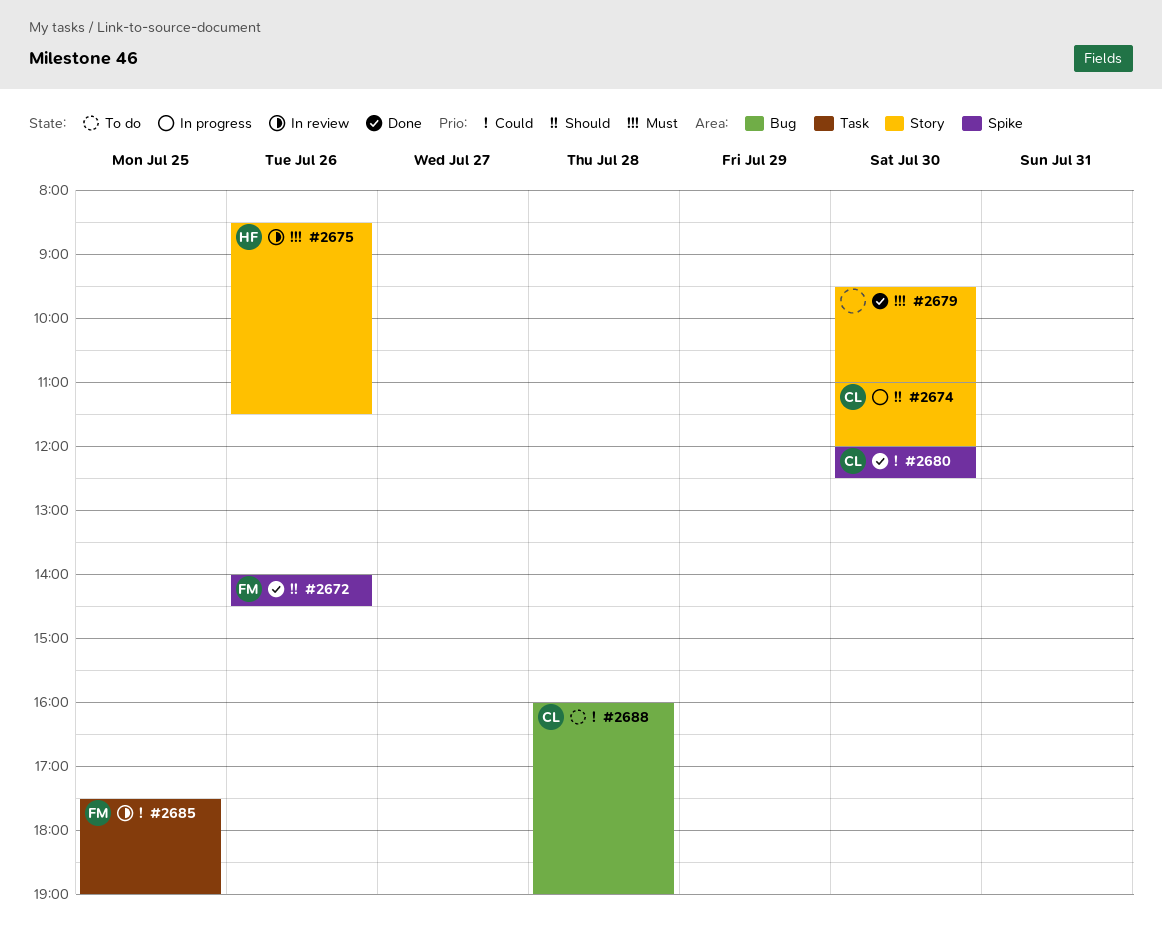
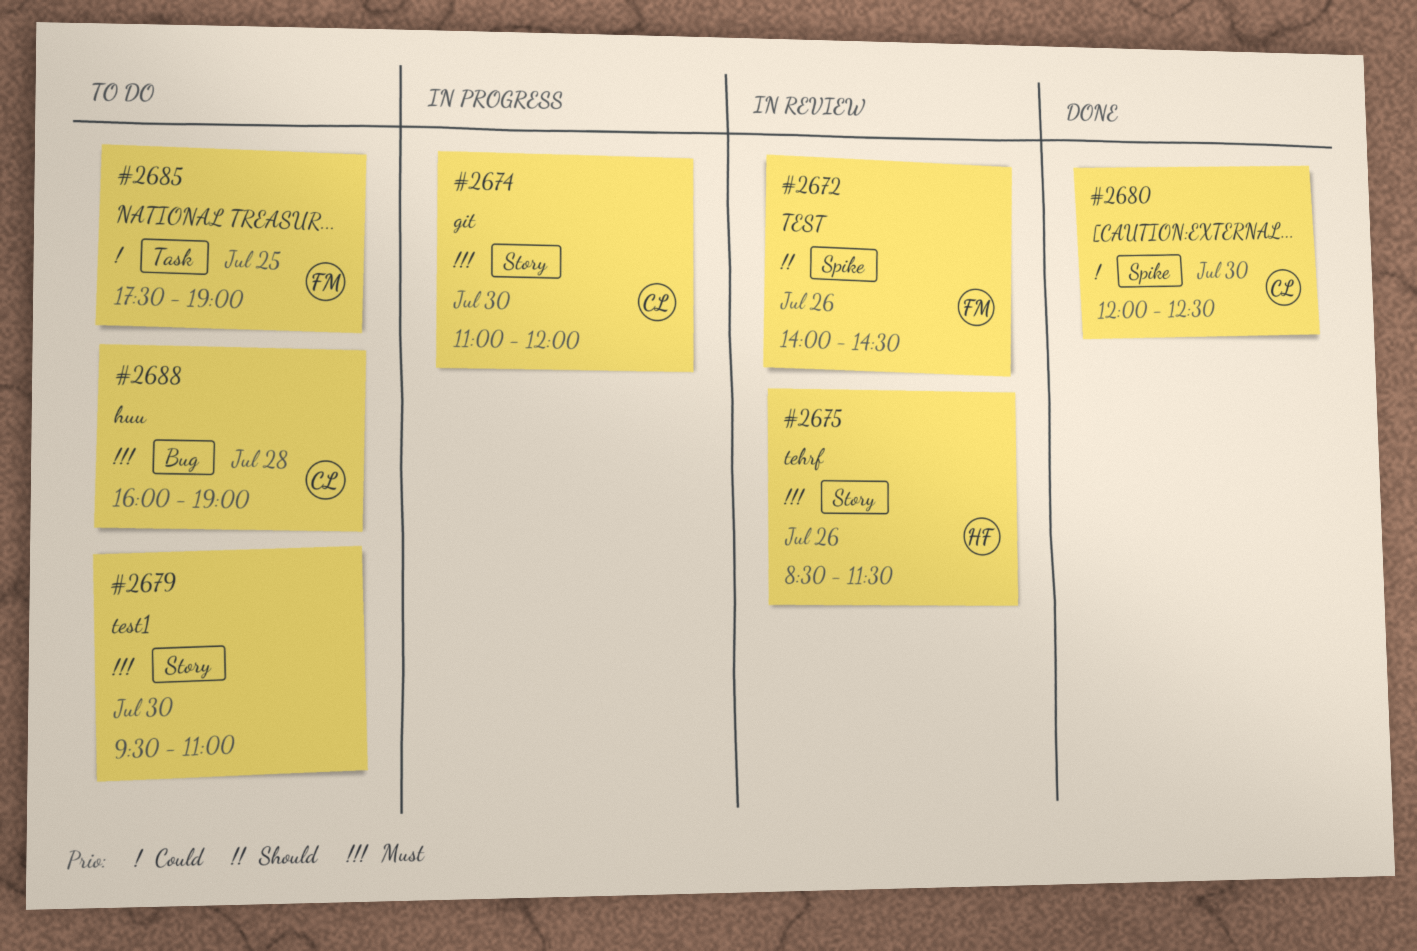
#2672, status: Done -> In review
#2674, priority: Should -> Must
#2679, status: Done -> To do
#2685, status: In review -> To do
#2688, priority: Could -> Must

